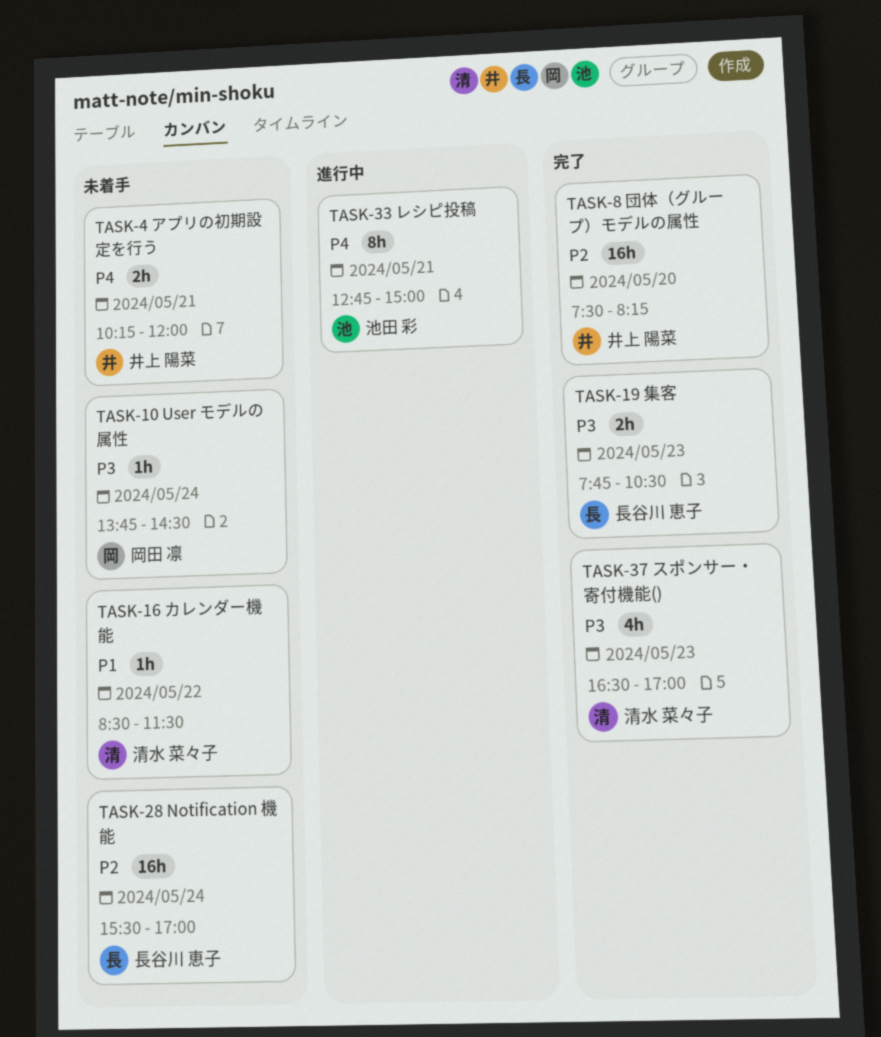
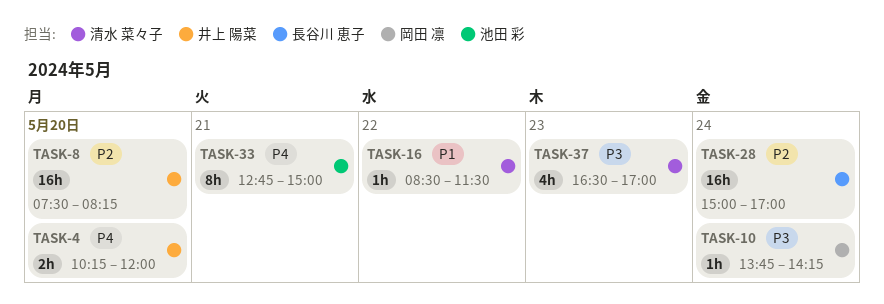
TASK-4, day: May 21 -> May 20
TASK-10, ends: 14:30 -> 14:15
TASK-19: present -> none
TASK-28, begins: 15:30 -> 15:00

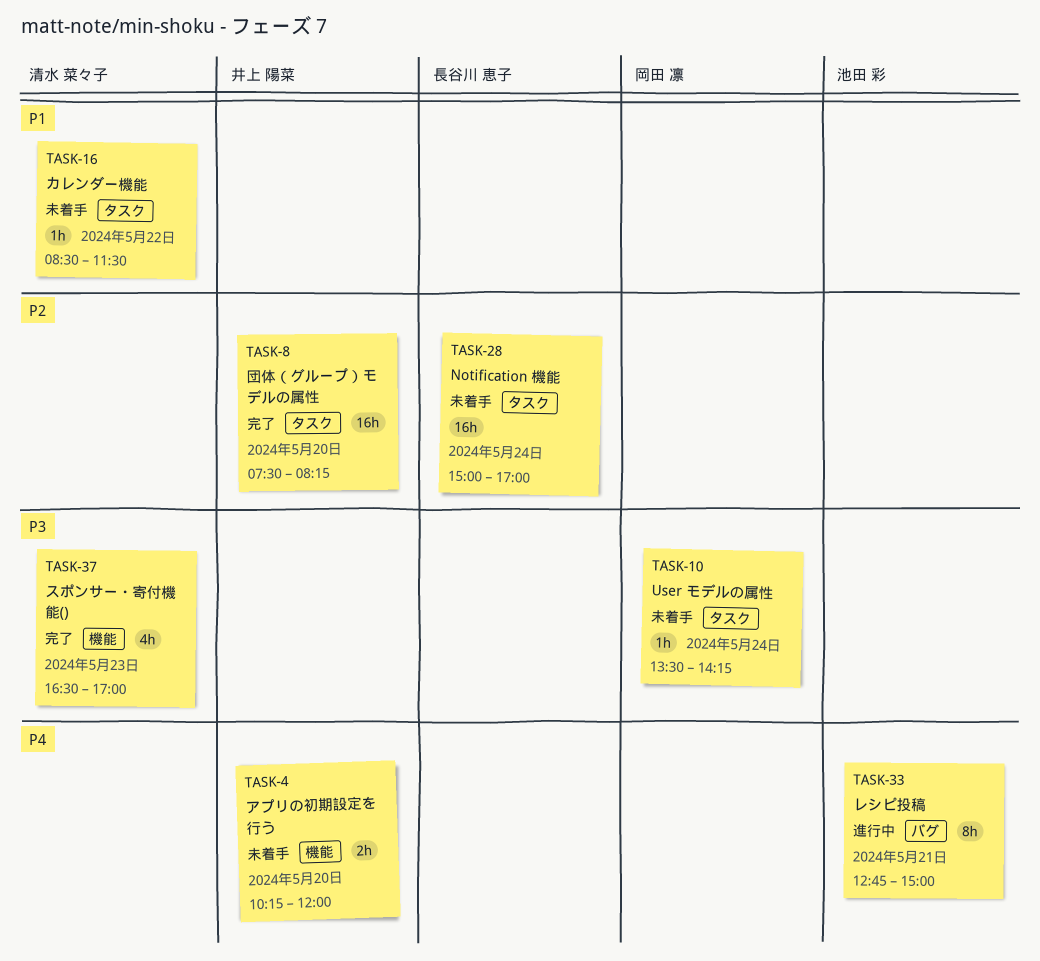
TASK-10, begins: 13:45 -> 13:30

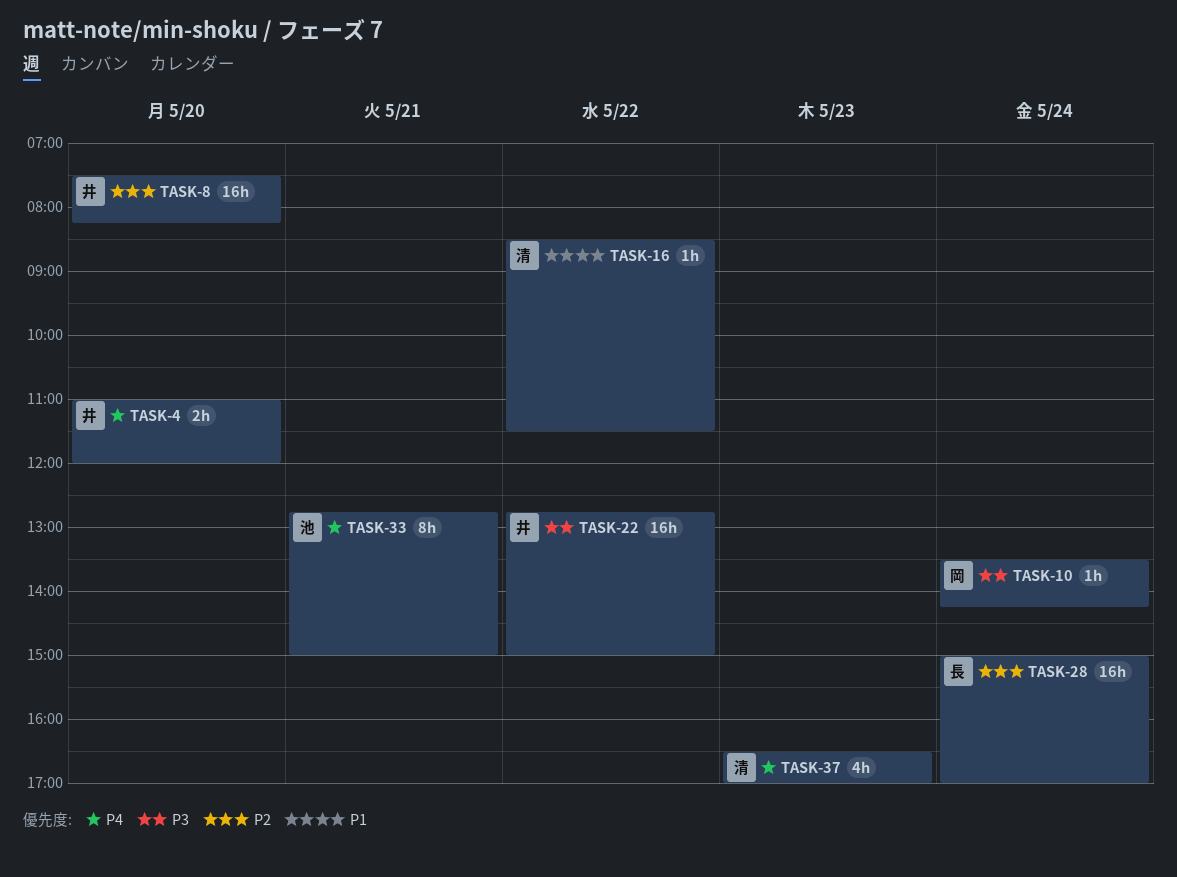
TASK-4, begins: 10:15 -> 11:00
TASK-22: none -> present
TASK-37, priority: P3 -> P4

